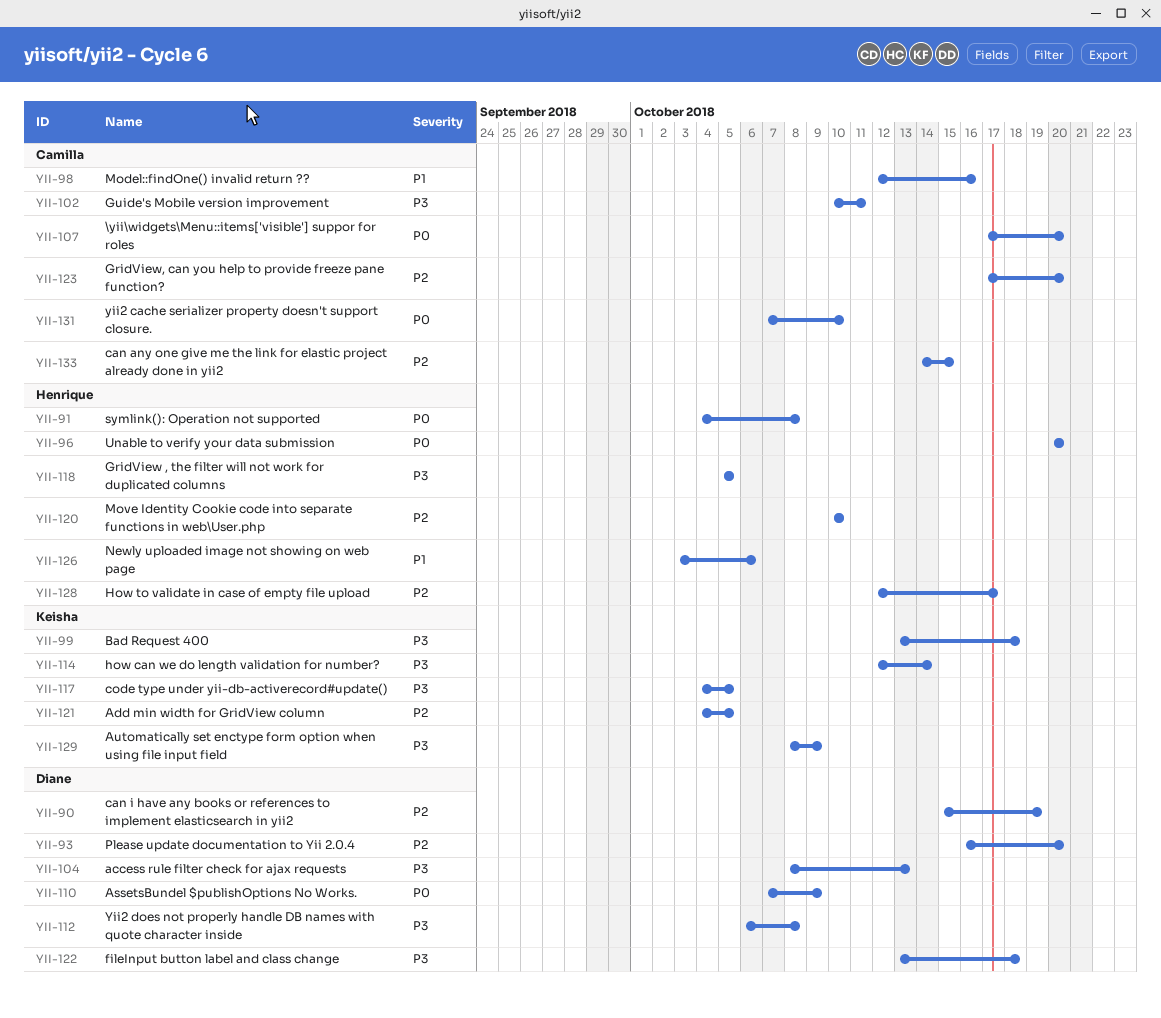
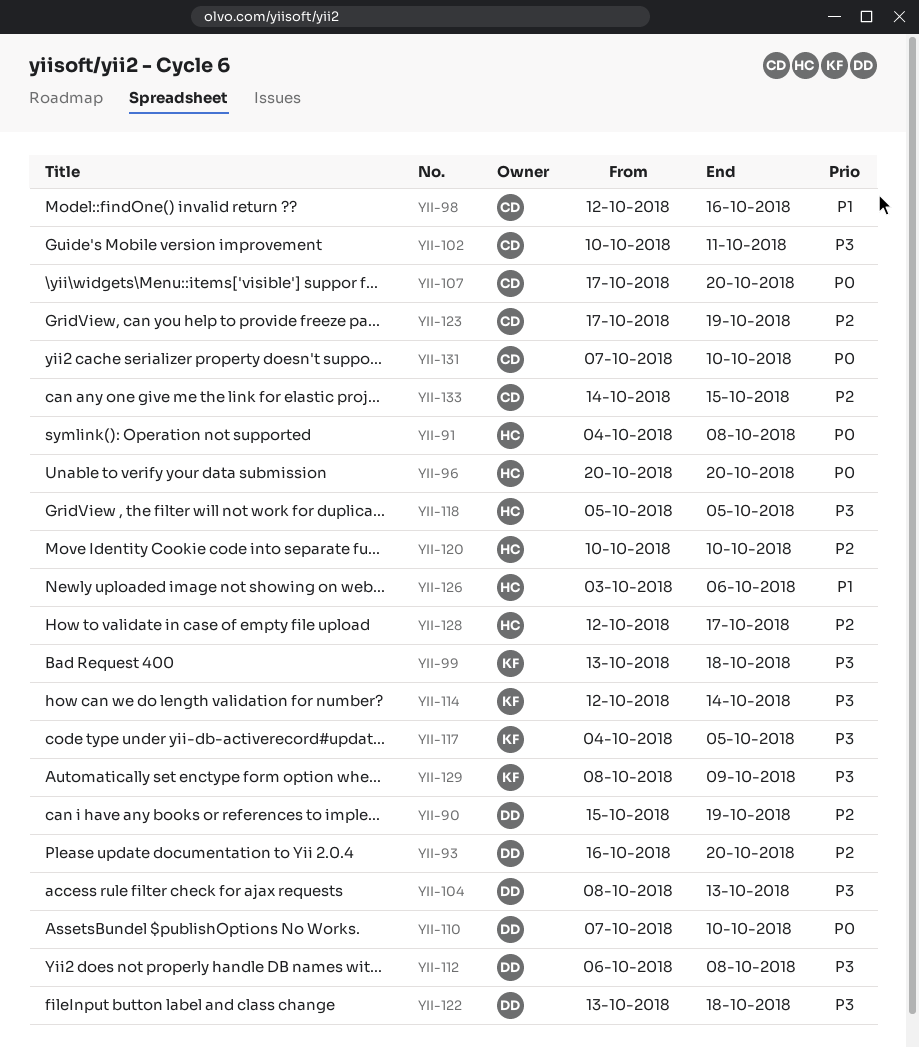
YII-110, due: Oct 9 -> Oct 10
YII-121: present -> none
YII-123, due: Oct 20 -> Oct 19

